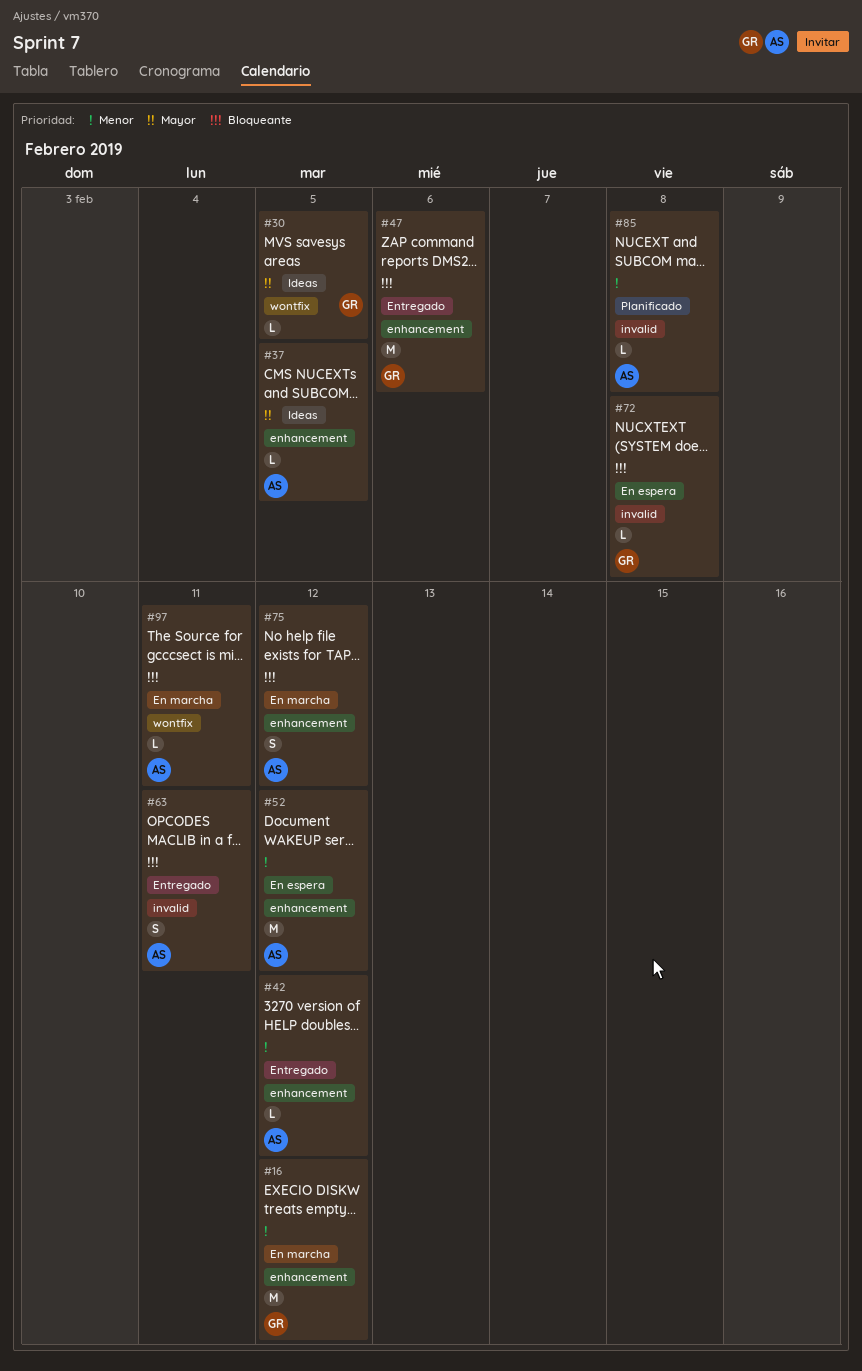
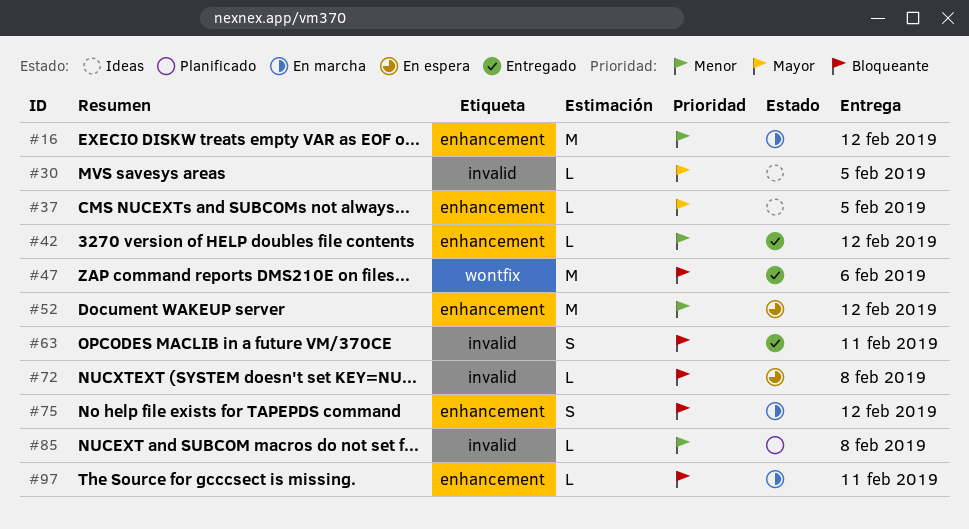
#30, label: wontfix -> invalid
#47, label: enhancement -> wontfix
#97, label: wontfix -> enhancement

